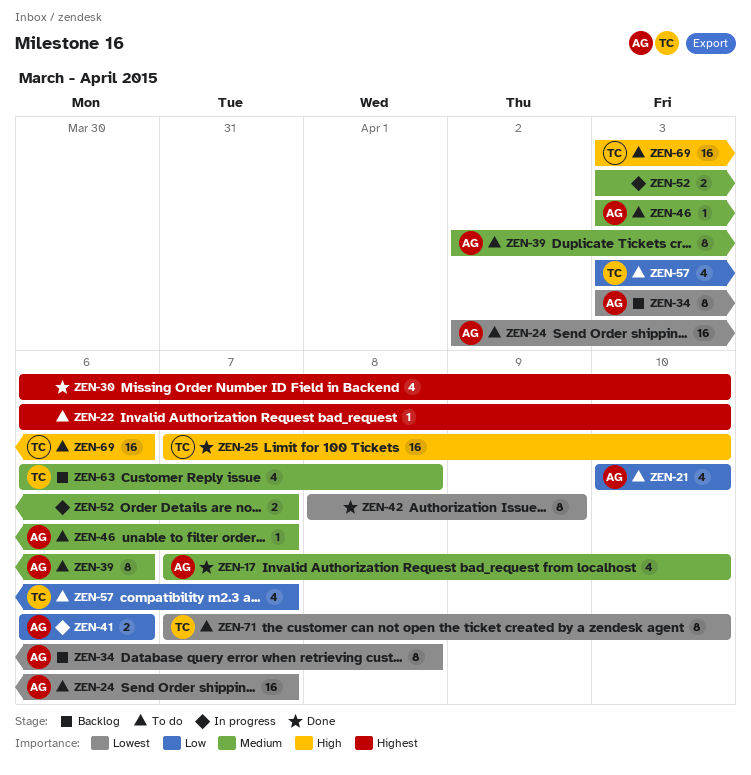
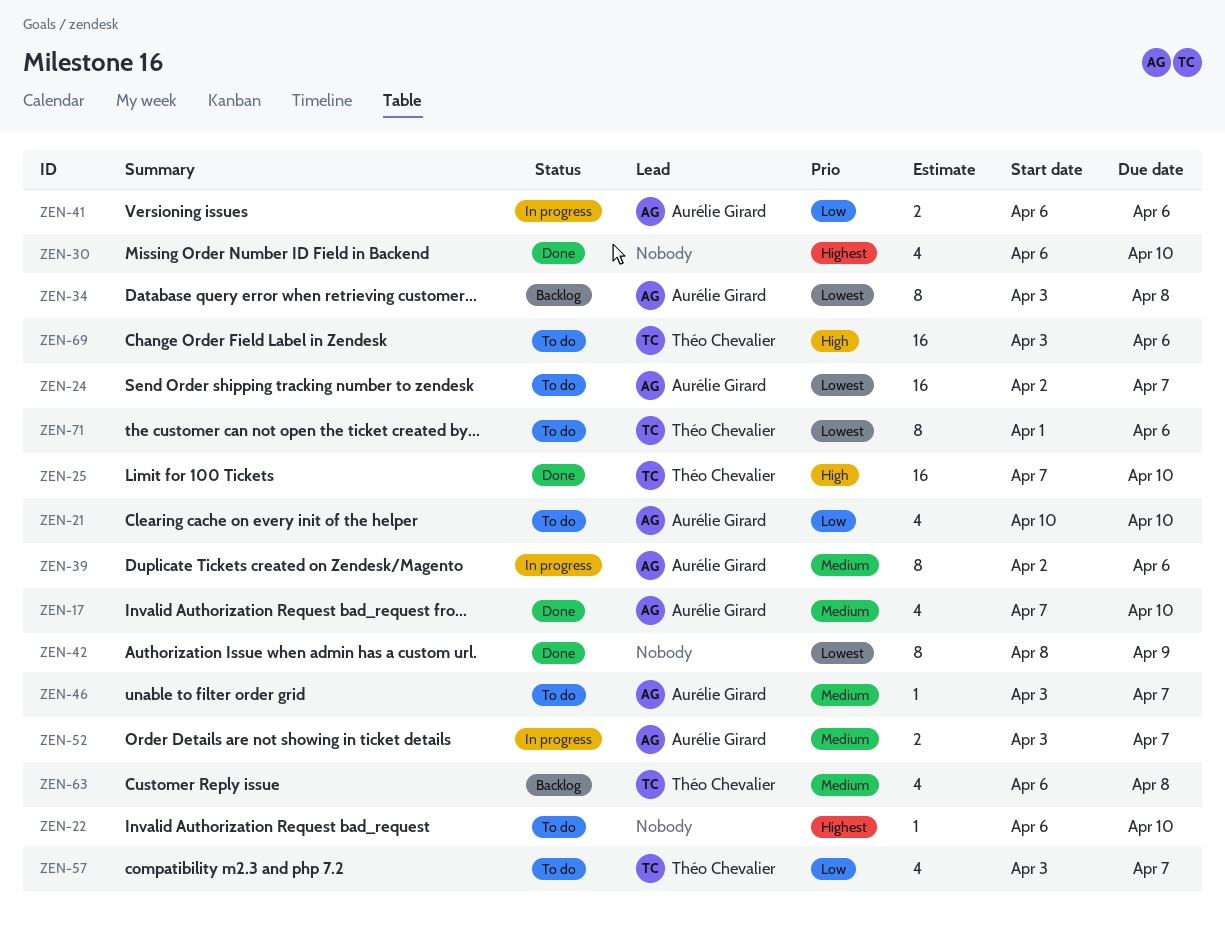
ZEN-39, status: To do -> In progress
ZEN-52, owner: none -> Aurélie Girard
ZEN-71, start: Apr 7 -> Apr 1
ZEN-71, due: Apr 10 -> Apr 6

